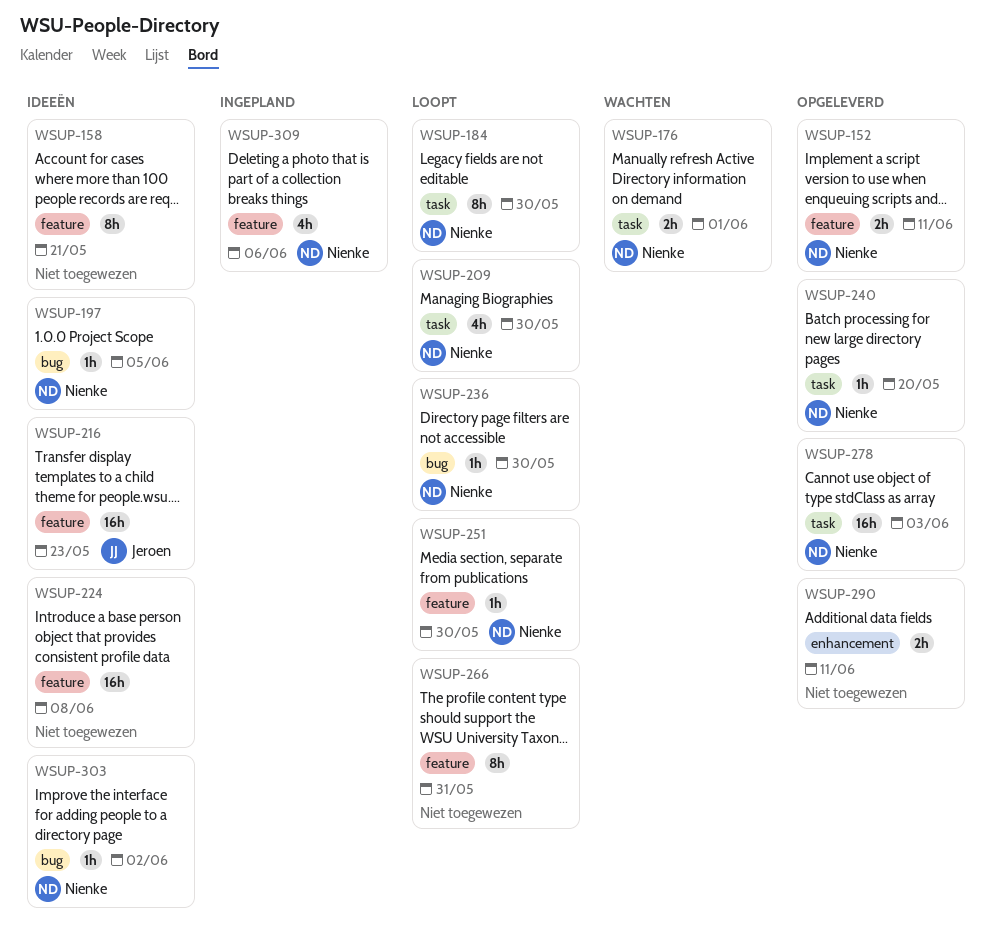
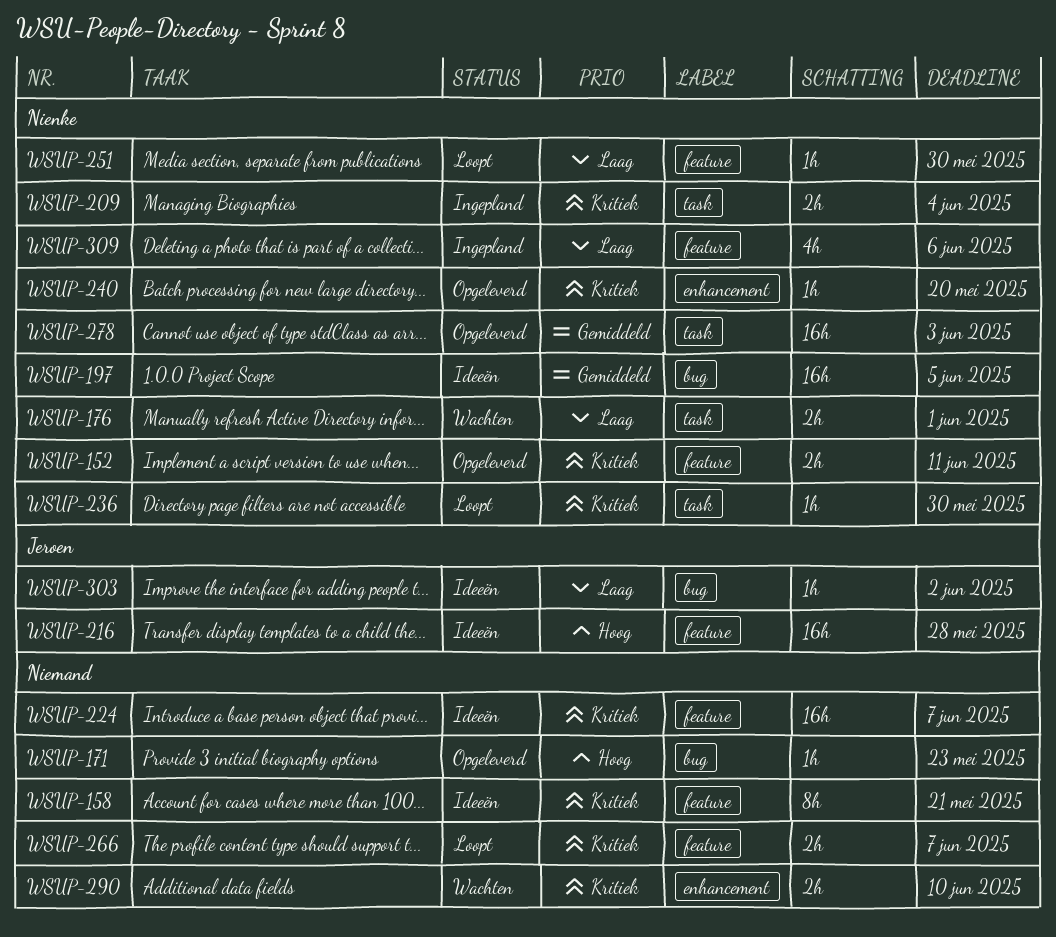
WSUP-171: none -> present
WSUP-184: present -> none
WSUP-197, estimate: 1h -> 16h
WSUP-209, status: Loopt -> Ingepland
WSUP-209, estimate: 4h -> 2h
WSUP-209, due: May 30 -> Jun 4
WSUP-216, due: May 23 -> May 28
WSUP-224, due: Jun 8 -> Jun 7
WSUP-236, label: bug -> task
WSUP-240, label: task -> enhancement
WSUP-266, estimate: 8h -> 2h
WSUP-266, due: May 31 -> Jun 7
WSUP-290, status: Opgeleverd -> Wachten
WSUP-290, due: Jun 11 -> Jun 10
WSUP-303, owner: Nienke -> Jeroen

